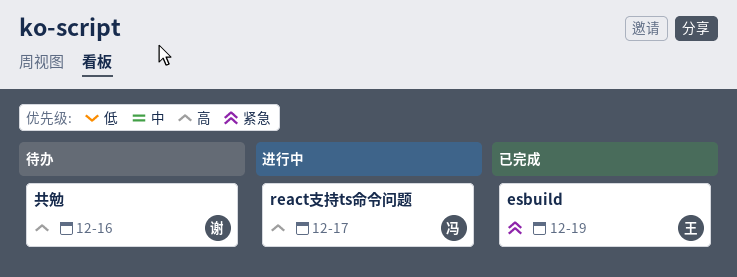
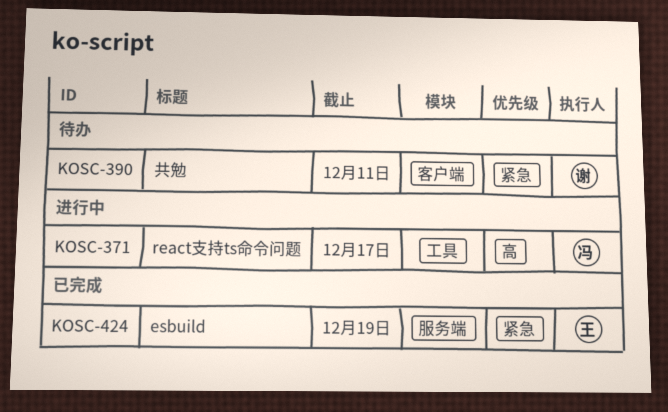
共勉, priority: 高 -> 紧急
共勉, due: Dec 16 -> Dec 11

